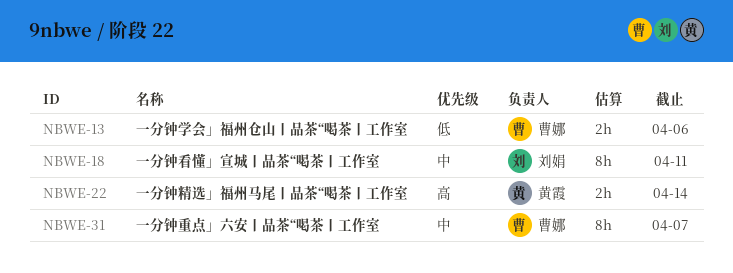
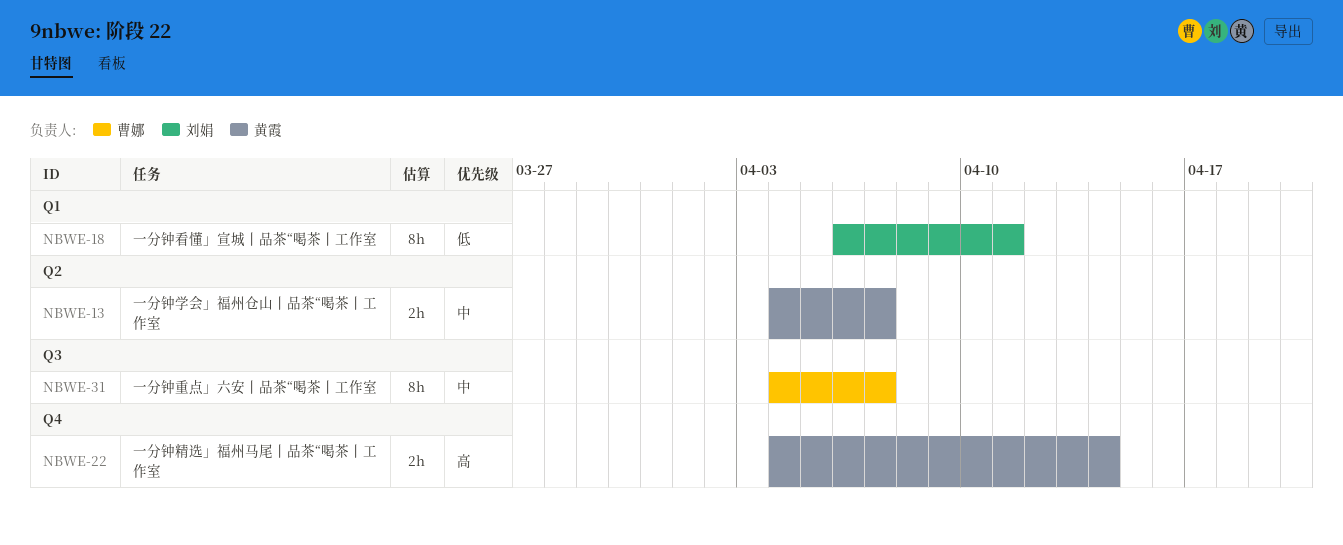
NBWE-13, owner: 曹娜 -> 黄霞
NBWE-13, priority: 低 -> 中
NBWE-13, due: Apr 6 -> Apr 7
NBWE-18, priority: 中 -> 低

